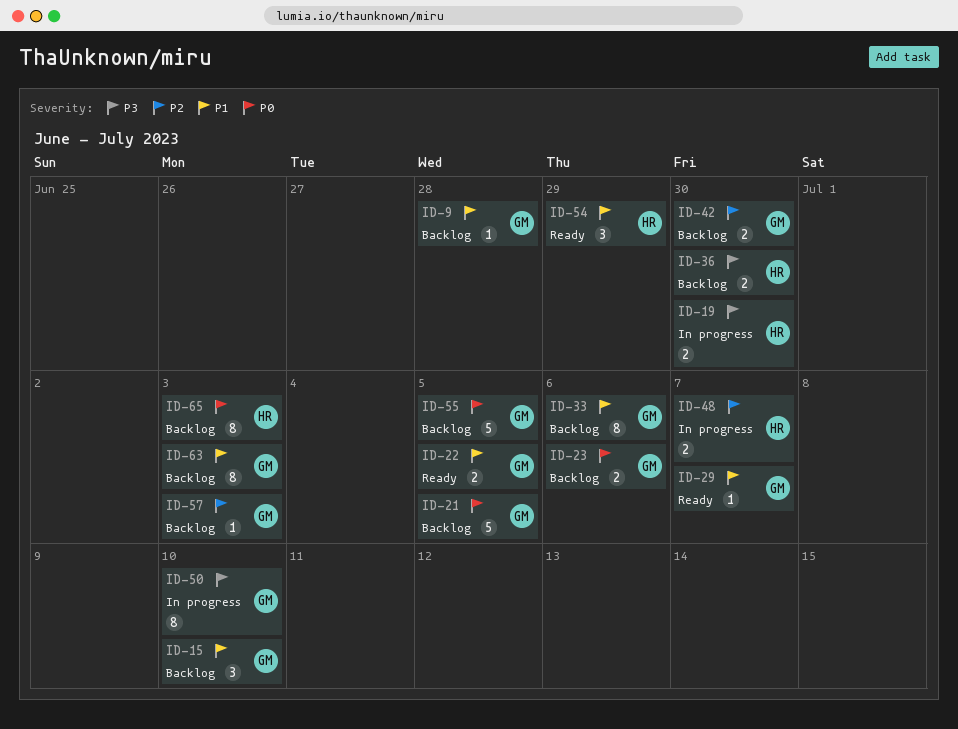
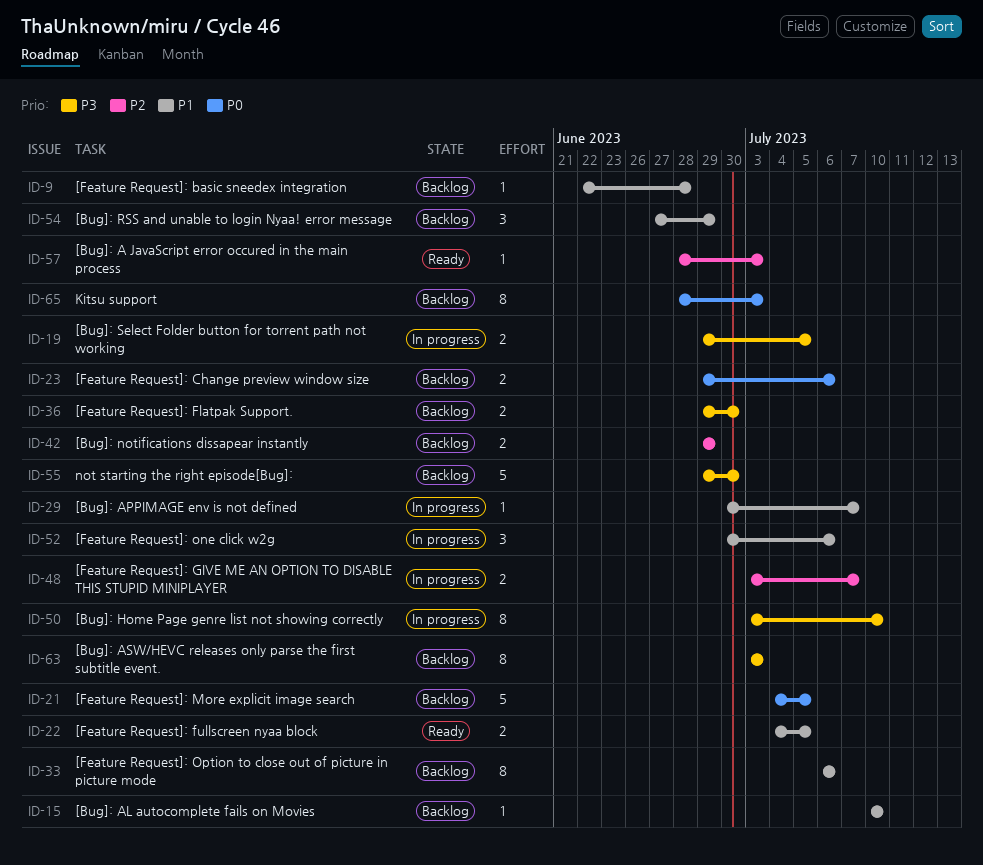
ID-15, estimate: 3 -> 1
ID-19, due: Jun 30 -> Jul 5
ID-29, status: Ready -> In progress
ID-42, due: Jun 30 -> Jun 29
ID-52: none -> present
ID-54, status: Ready -> Backlog
ID-55, priority: P0 -> P3
ID-55, due: Jul 5 -> Jun 30
ID-57, status: Backlog -> Ready
ID-63, priority: P1 -> P3

